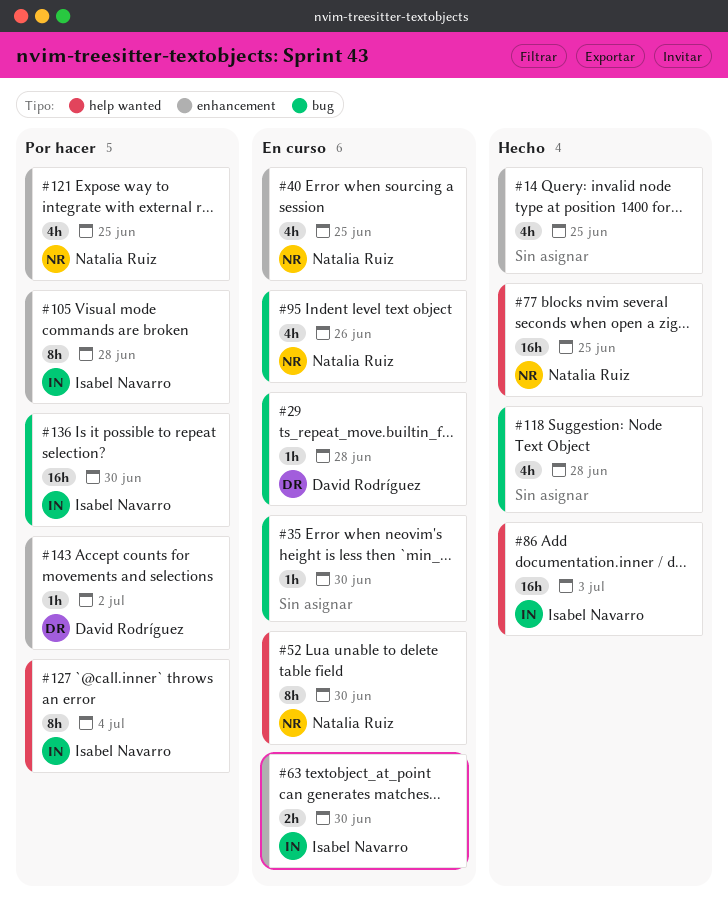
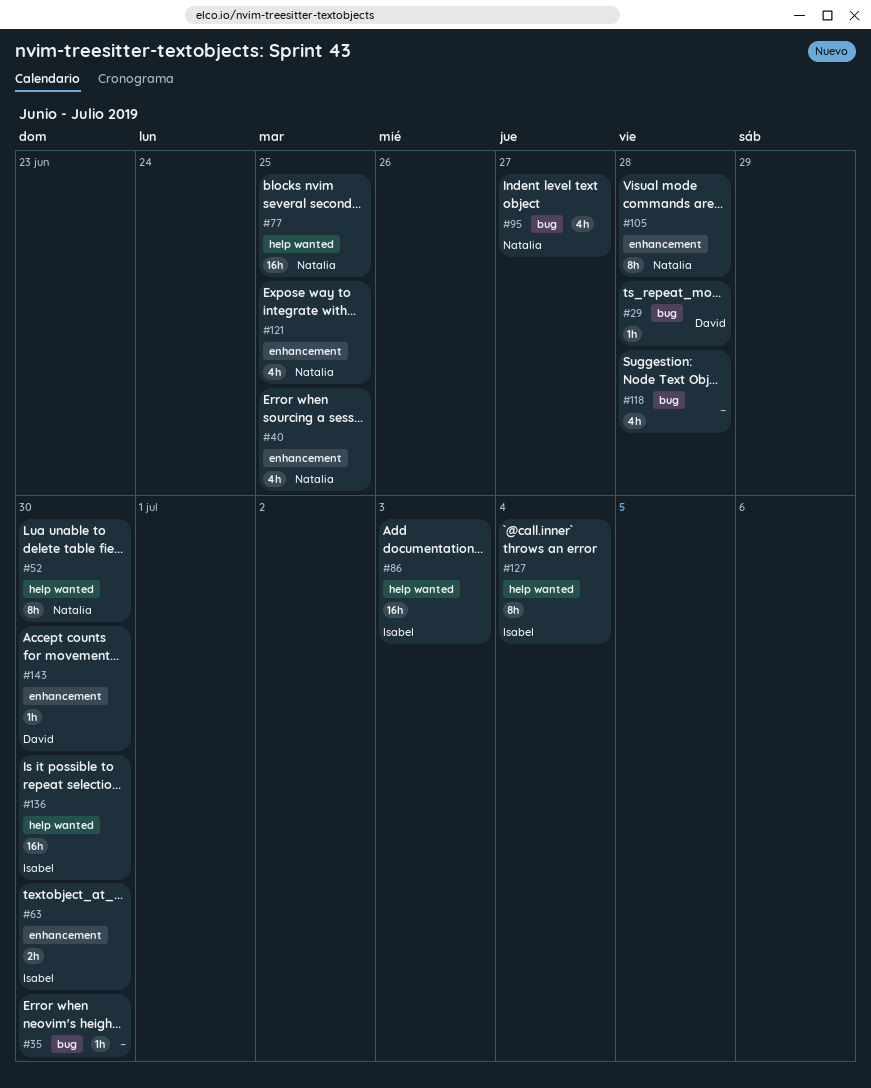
#14: present -> none
#95, due: Jun 26 -> Jun 27
#105, owner: Isabel Navarro -> Natalia Ruiz
#136, label: bug -> help wanted
#143, due: Jul 2 -> Jun 30

